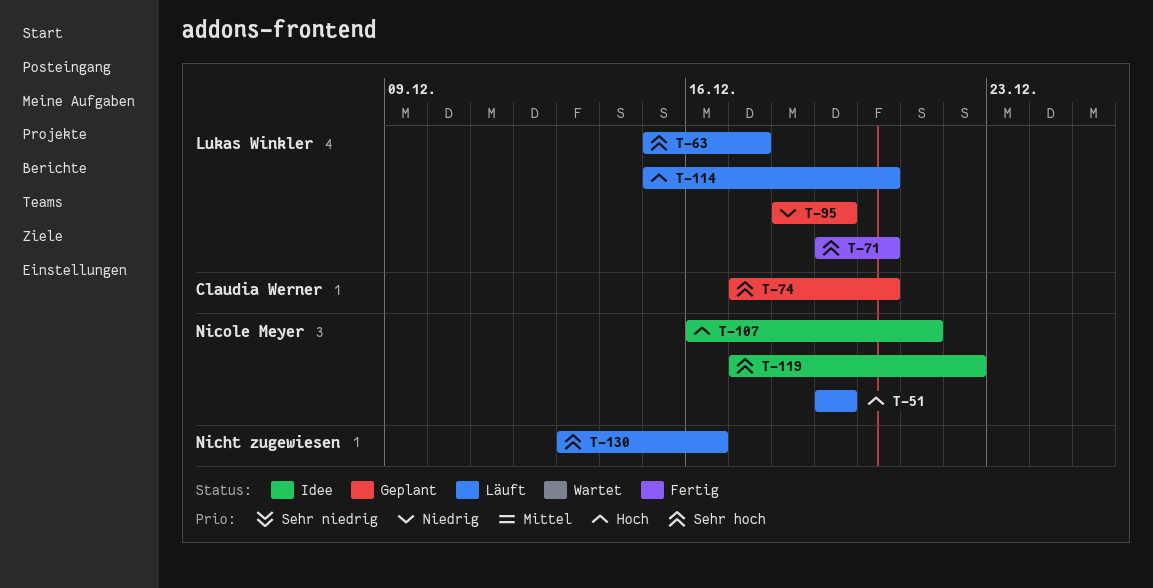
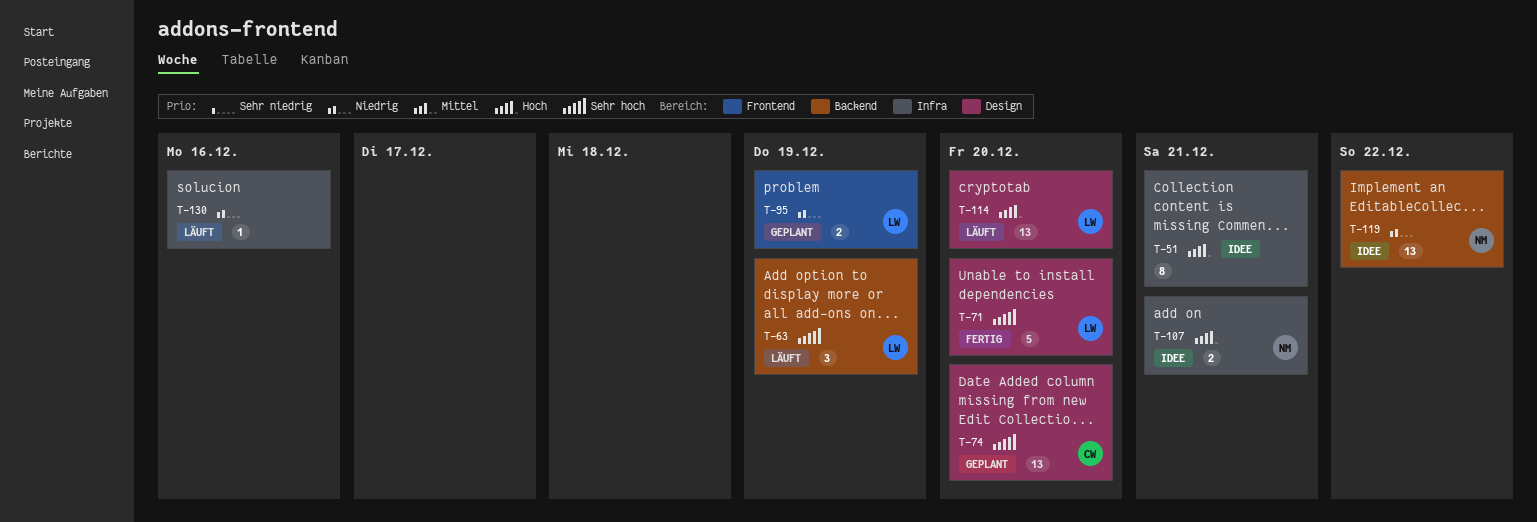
T-51, status: Läuft -> Idee
T-51, owner: Nicole Meyer -> none
T-51, due: Dec 19 -> Dec 21
T-63, due: Dec 17 -> Dec 19
T-119, priority: Sehr hoch -> Niedrig
T-130, priority: Sehr hoch -> Niedrig

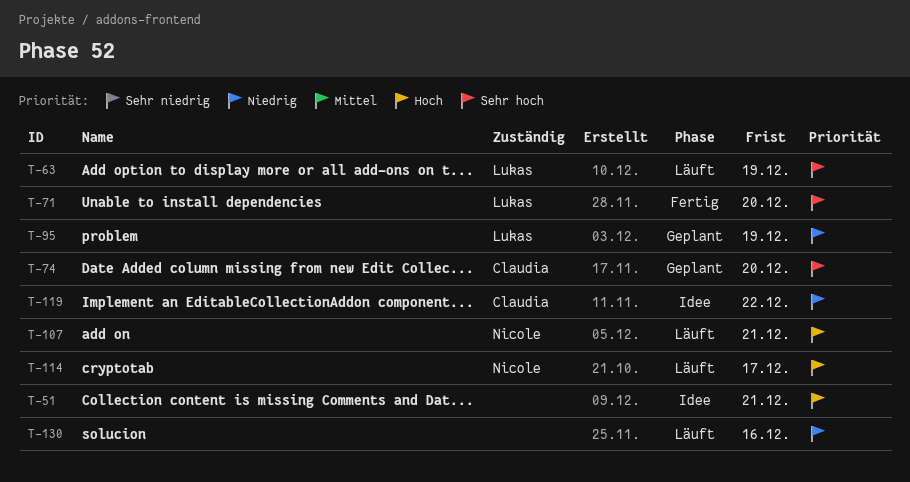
T-107, status: Idee -> Läuft
T-114, owner: Lukas -> Nicole
T-114, due: Dec 20 -> Dec 17
T-119, owner: Nicole -> Claudia

